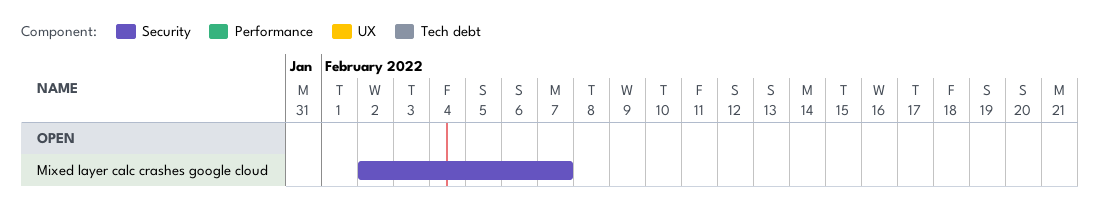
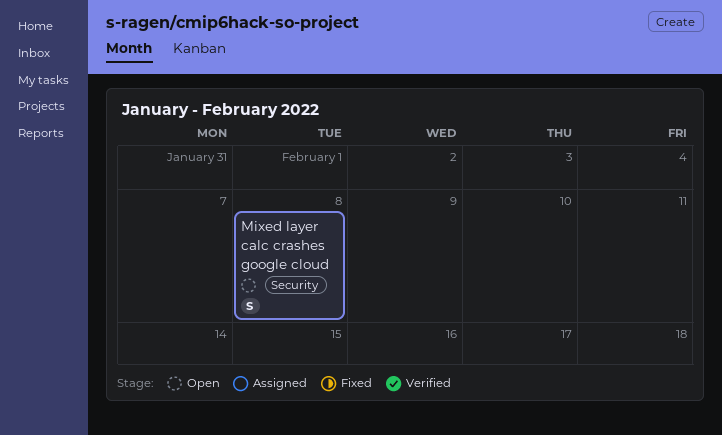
Mixed layer calc crashes google cloud, due: Feb 7 -> Feb 8

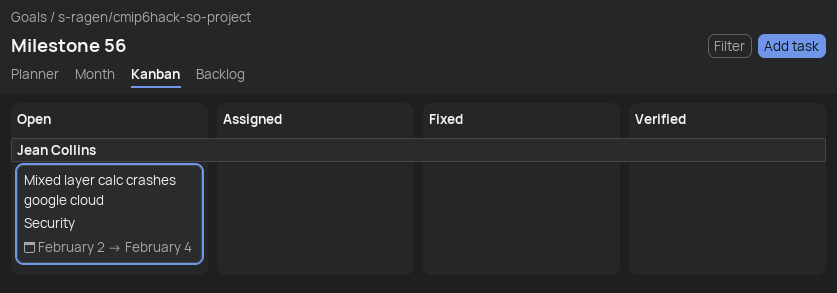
Mixed layer calc crashes google cloud, due: Feb 8 -> Feb 4

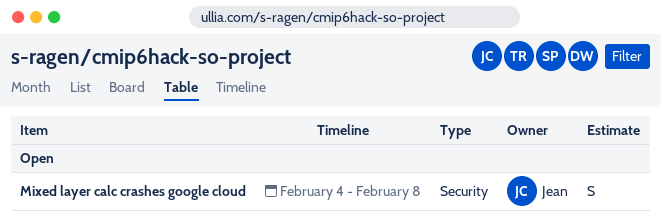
Mixed layer calc crashes google cloud, start: Feb 2 -> Feb 4
Mixed layer calc crashes google cloud, due: Feb 4 -> Feb 8

